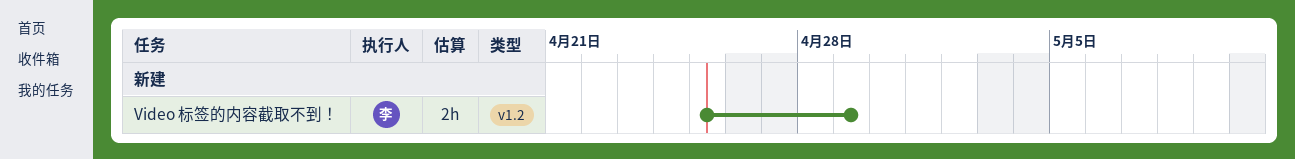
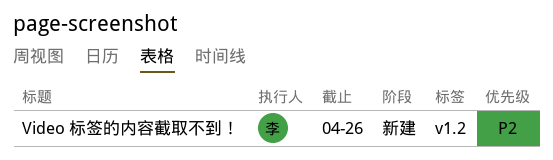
Video 标签的内容截取不到！, due: Apr 29 -> Apr 26

